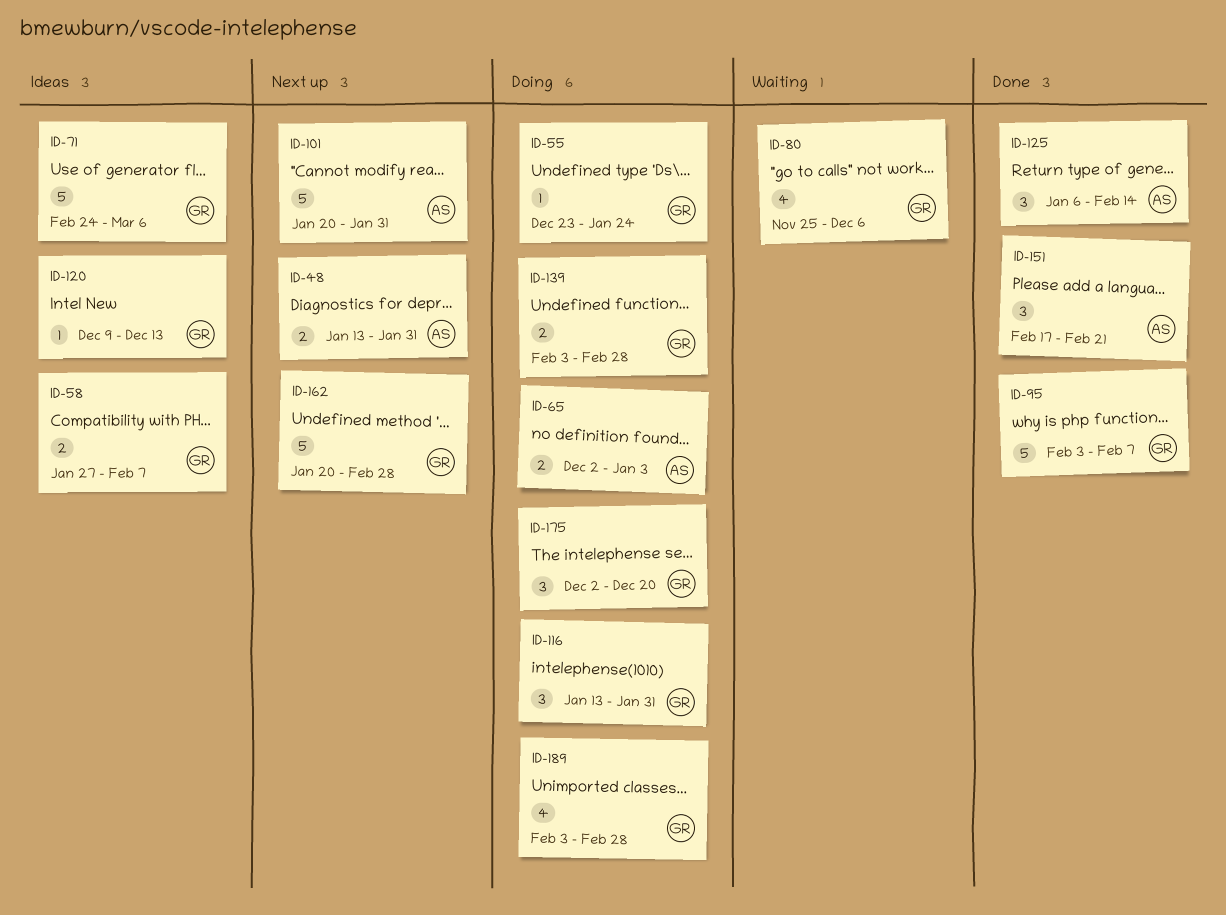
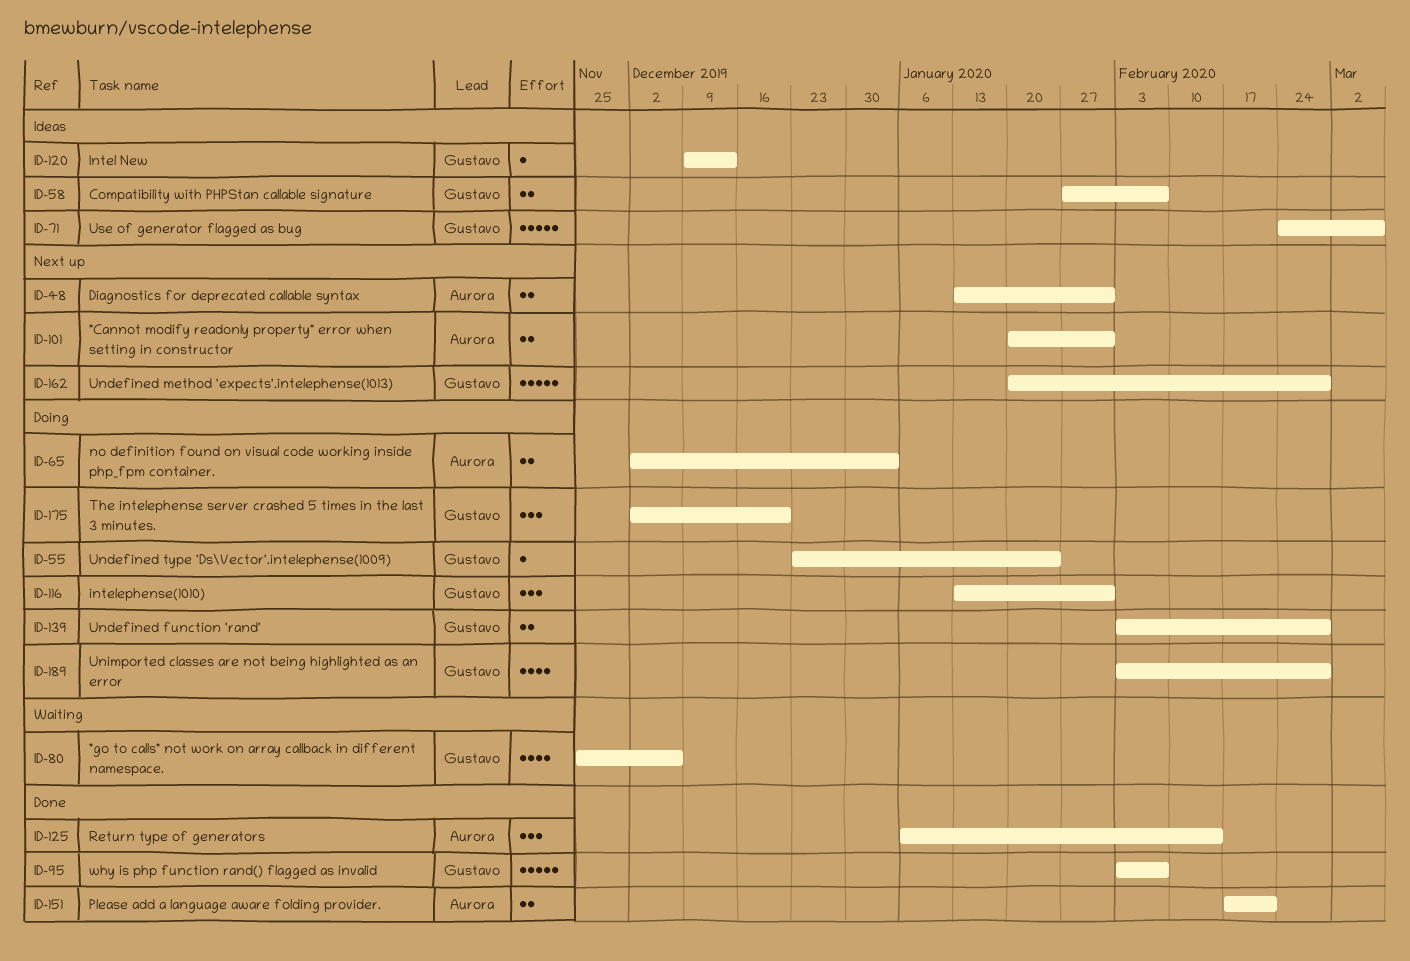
ID-101, estimate: 5 -> 2
ID-151, estimate: 3 -> 2

